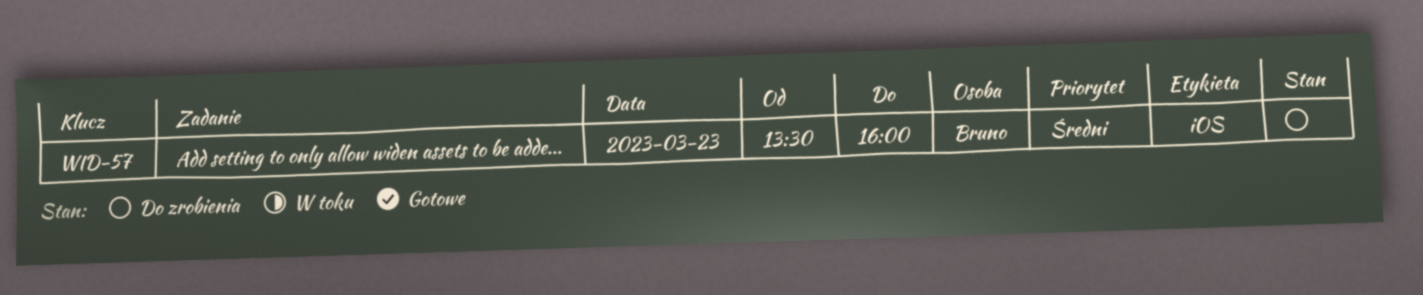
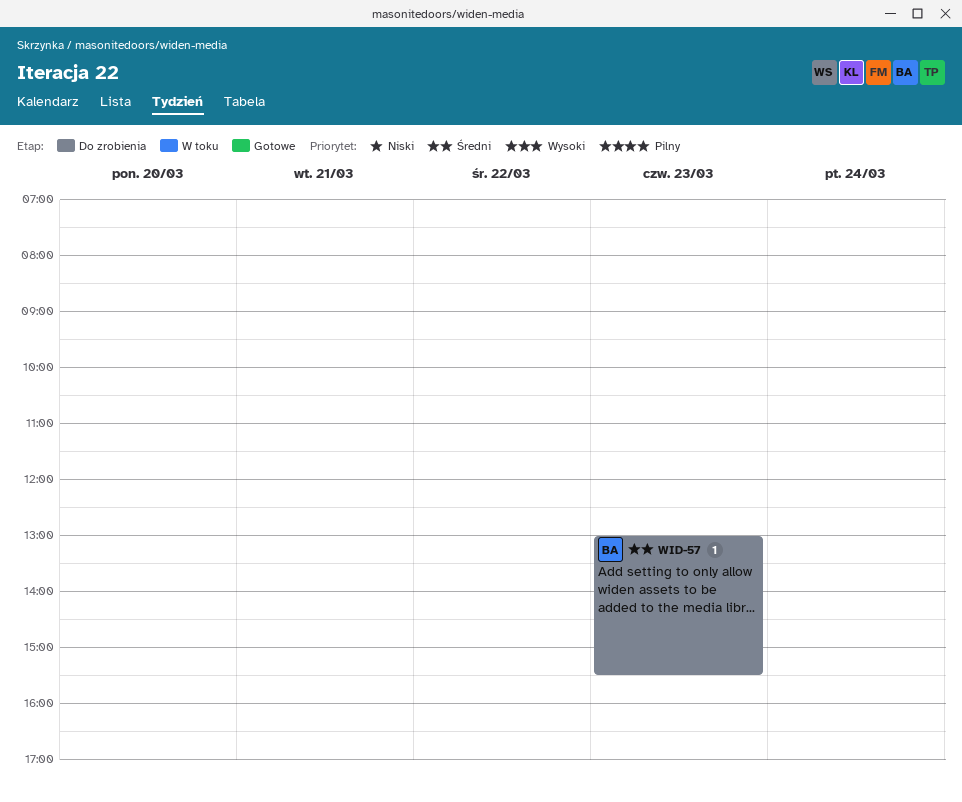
WID-57, begins: 13:30 -> 13:00
WID-57, ends: 16:00 -> 15:30

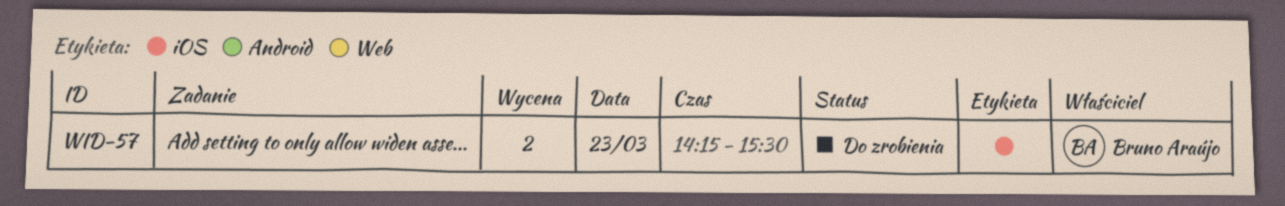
WID-57, estimate: 1 -> 2
WID-57, begins: 13:00 -> 14:15

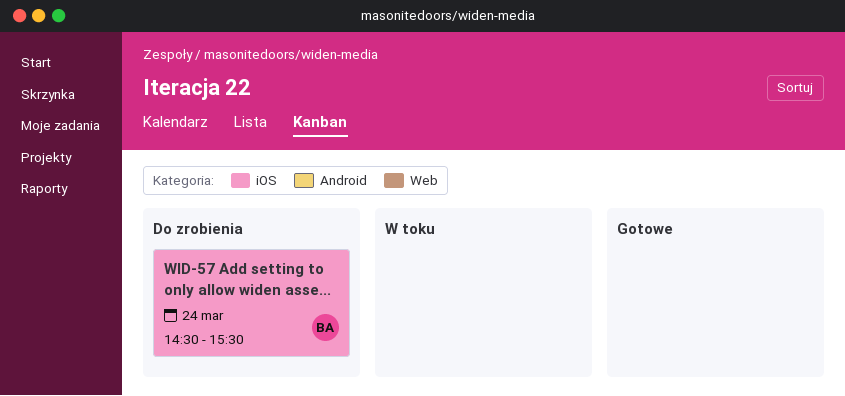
WID-57, day: Mar 23 -> Mar 24
WID-57, begins: 14:15 -> 14:30

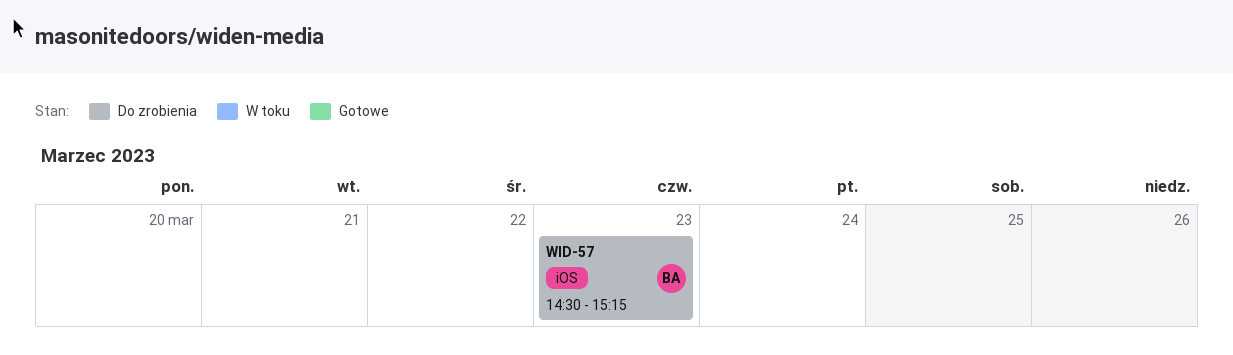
WID-57, day: Mar 24 -> Mar 23
WID-57, ends: 15:30 -> 15:15

